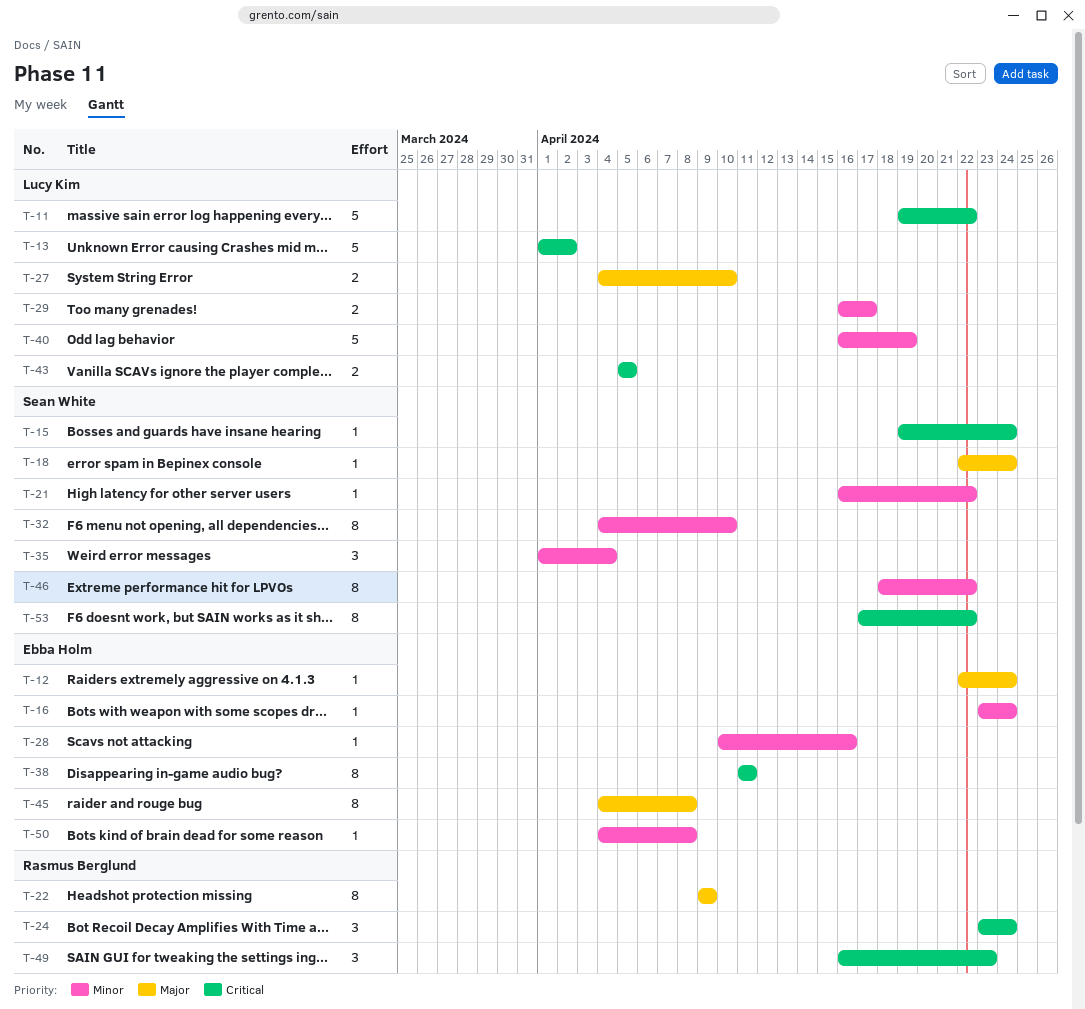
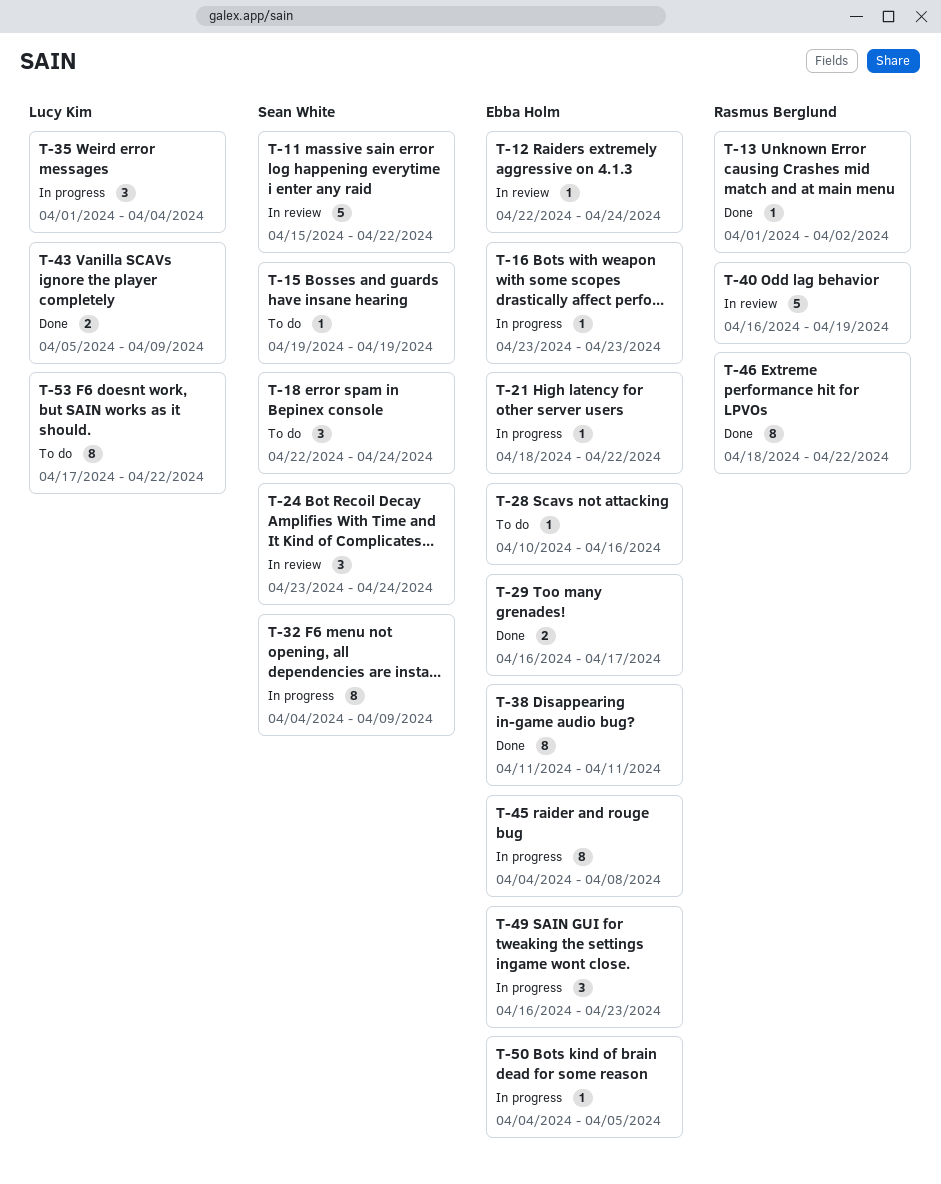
T-11, owner: Lucy Kim -> Sean White
T-11, start: Apr 19 -> Apr 15
T-13, owner: Lucy Kim -> Rasmus Berglund
T-13, estimate: 5 -> 1
T-15, due: Apr 24 -> Apr 19
T-16, due: Apr 24 -> Apr 23
T-18, estimate: 1 -> 3
T-21, owner: Sean White -> Ebba Holm
T-21, start: Apr 16 -> Apr 18
T-22: present -> none
T-24, owner: Rasmus Berglund -> Sean White
T-27: present -> none
T-29, owner: Lucy Kim -> Ebba Holm
T-32, due: Apr 10 -> Apr 9
T-35, owner: Sean White -> Lucy Kim
T-40, owner: Lucy Kim -> Rasmus Berglund
T-43, due: Apr 5 -> Apr 9
T-46, owner: Sean White -> Rasmus Berglund
T-49, owner: Rasmus Berglund -> Ebba Holm
T-50, due: Apr 8 -> Apr 5
T-53, owner: Sean White -> Lucy Kim

